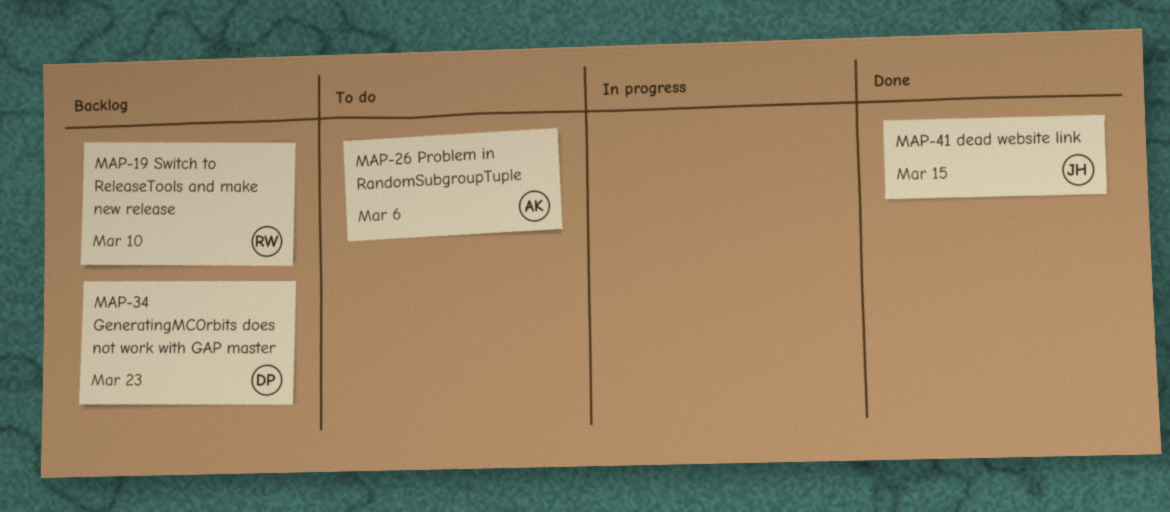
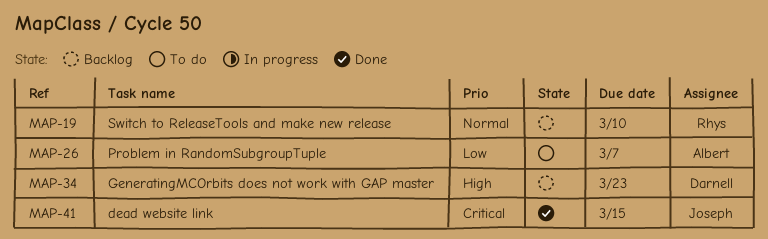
MAP-26, due: Mar 6 -> Mar 7

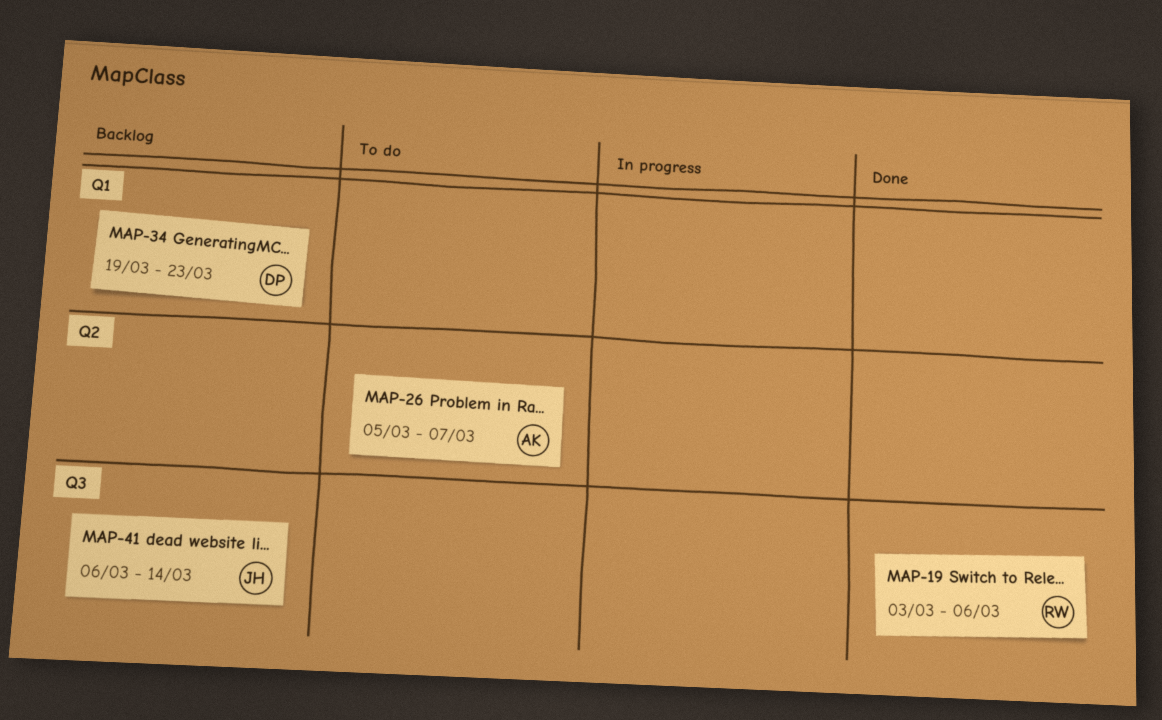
MAP-19, status: Backlog -> Done
MAP-19, due: Mar 10 -> Mar 6
MAP-41, status: Done -> Backlog
MAP-41, due: Mar 15 -> Mar 14

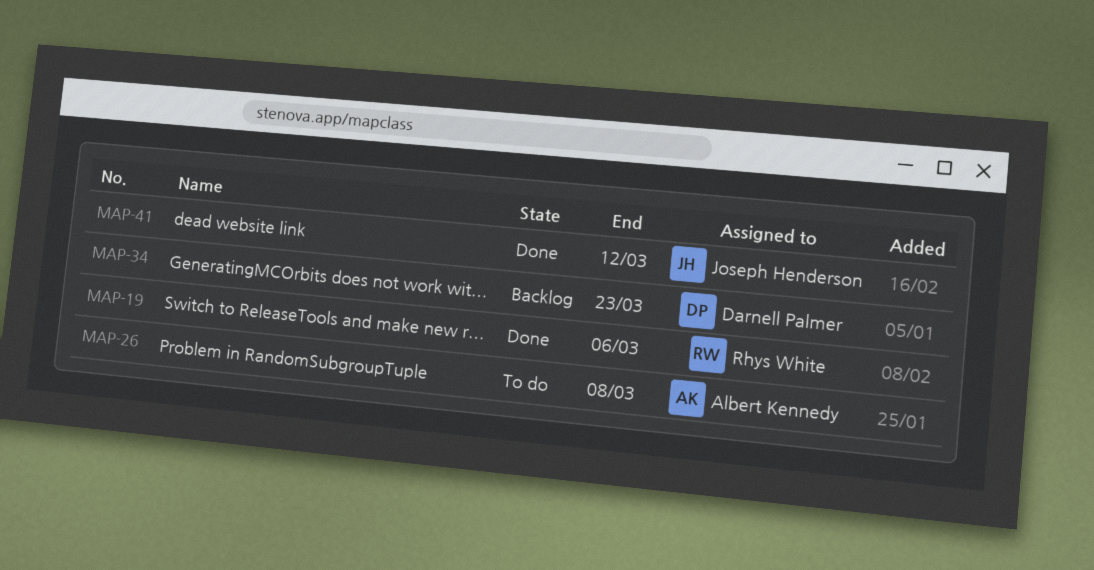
MAP-26, due: Mar 7 -> Mar 8
MAP-41, status: Backlog -> Done
MAP-41, due: Mar 14 -> Mar 12

